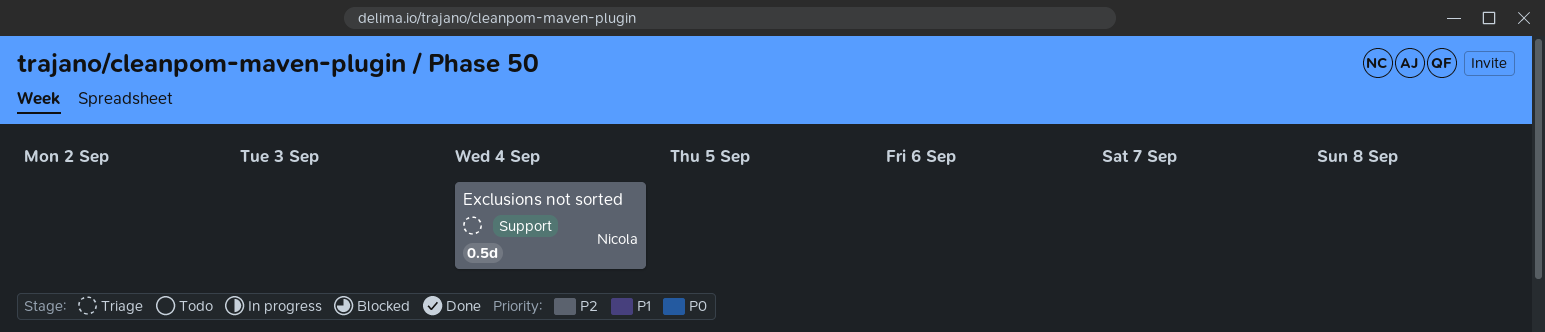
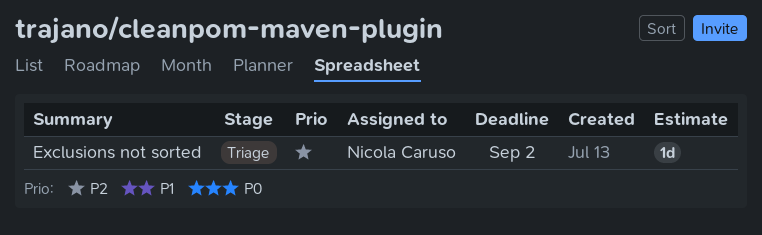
Exclusions not sorted, estimate: 0.5d -> 1d
Exclusions not sorted, due: Sep 4 -> Sep 2

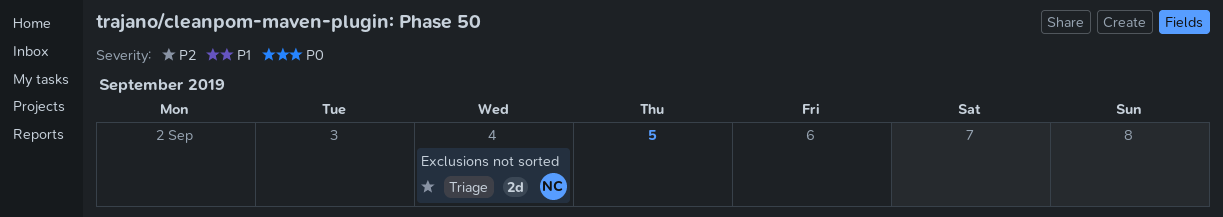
Exclusions not sorted, estimate: 1d -> 2d
Exclusions not sorted, due: Sep 2 -> Sep 4

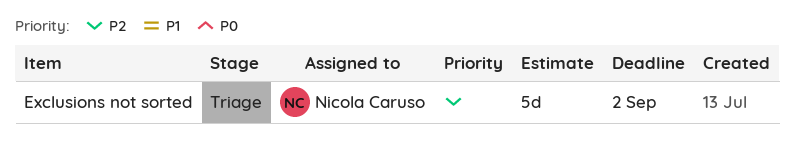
Exclusions not sorted, estimate: 2d -> 5d
Exclusions not sorted, due: Sep 4 -> Sep 2

